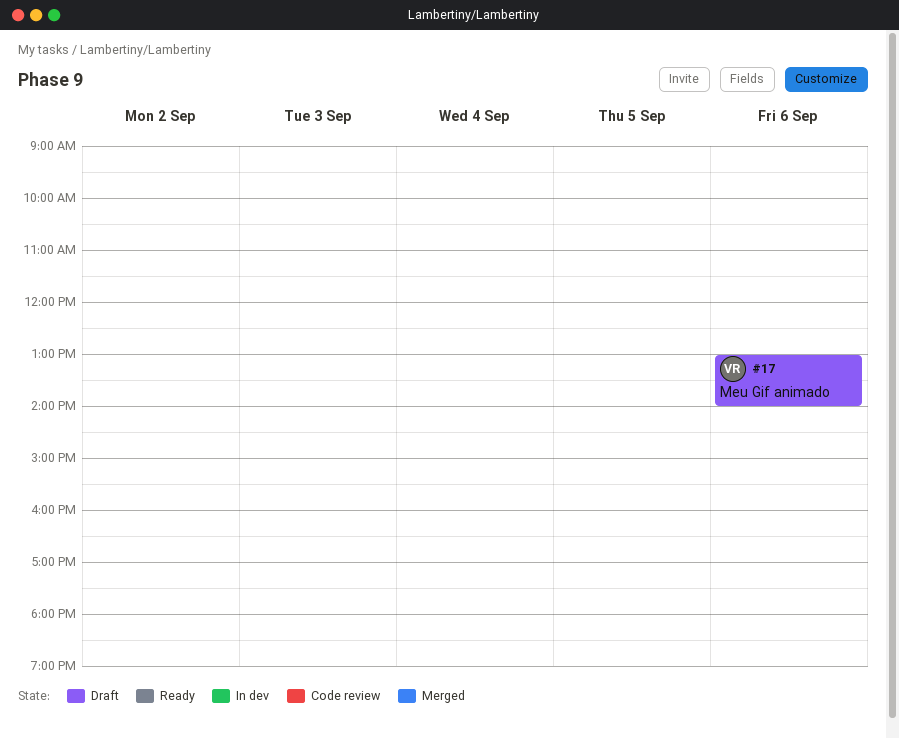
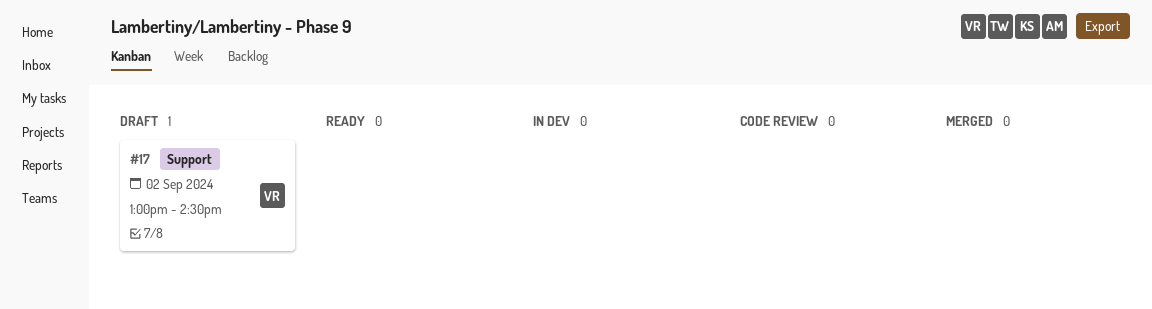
#17, day: Sep 6 -> Sep 2
#17, ends: 14:00 -> 14:30

